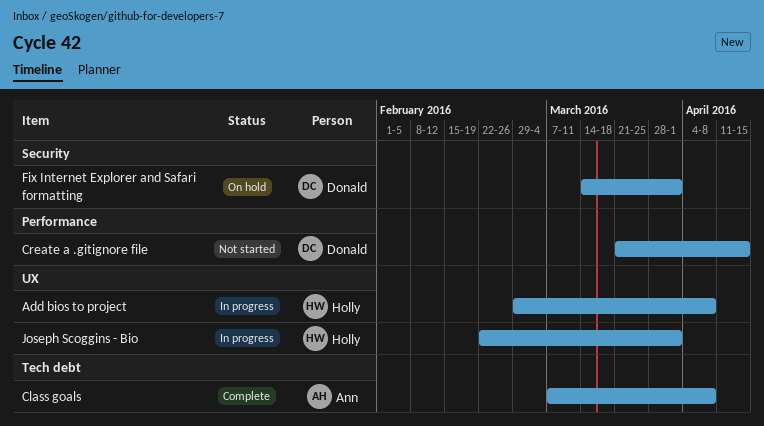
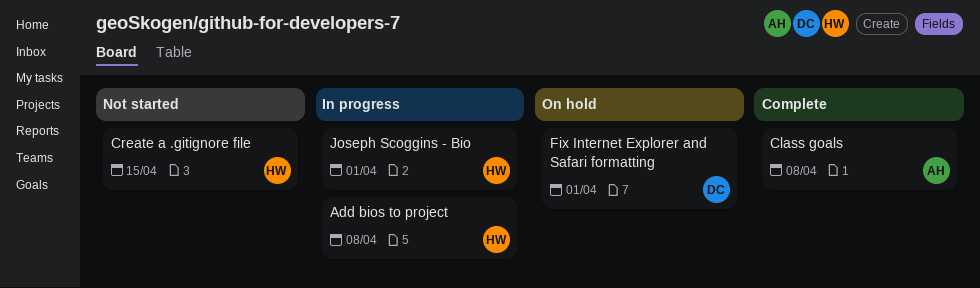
Create a .gitignore file, owner: Donald -> Holly

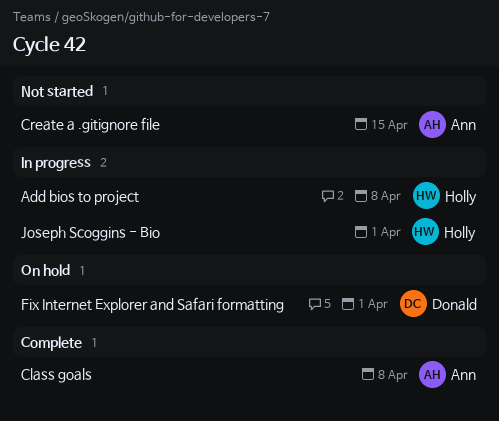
Create a .gitignore file, owner: Holly -> Ann

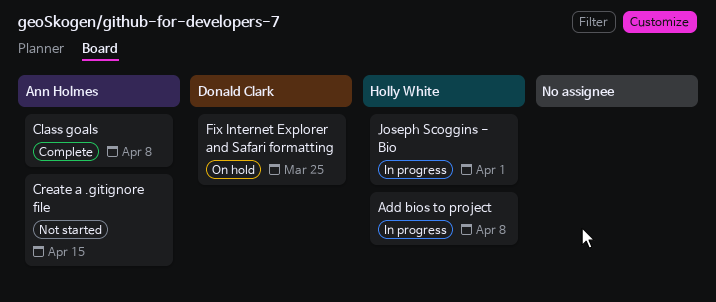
Fix Internet Explorer and Safari formatting, due: Apr 1 -> Mar 25

